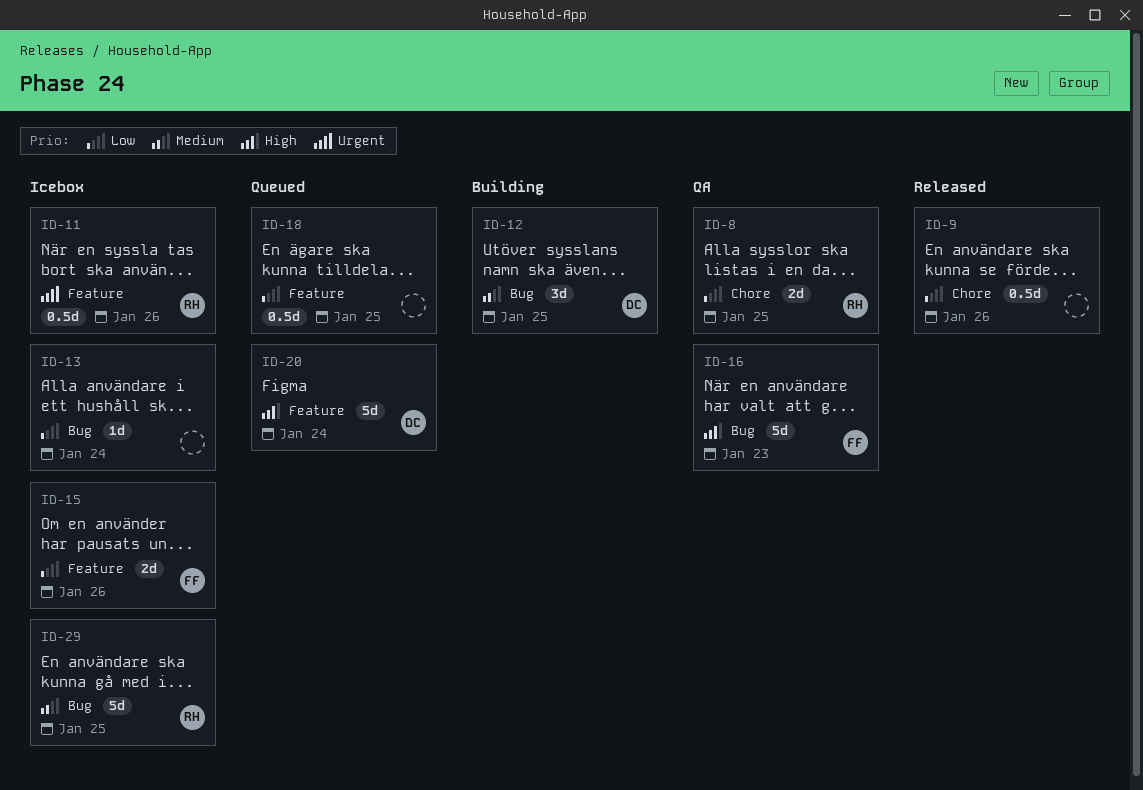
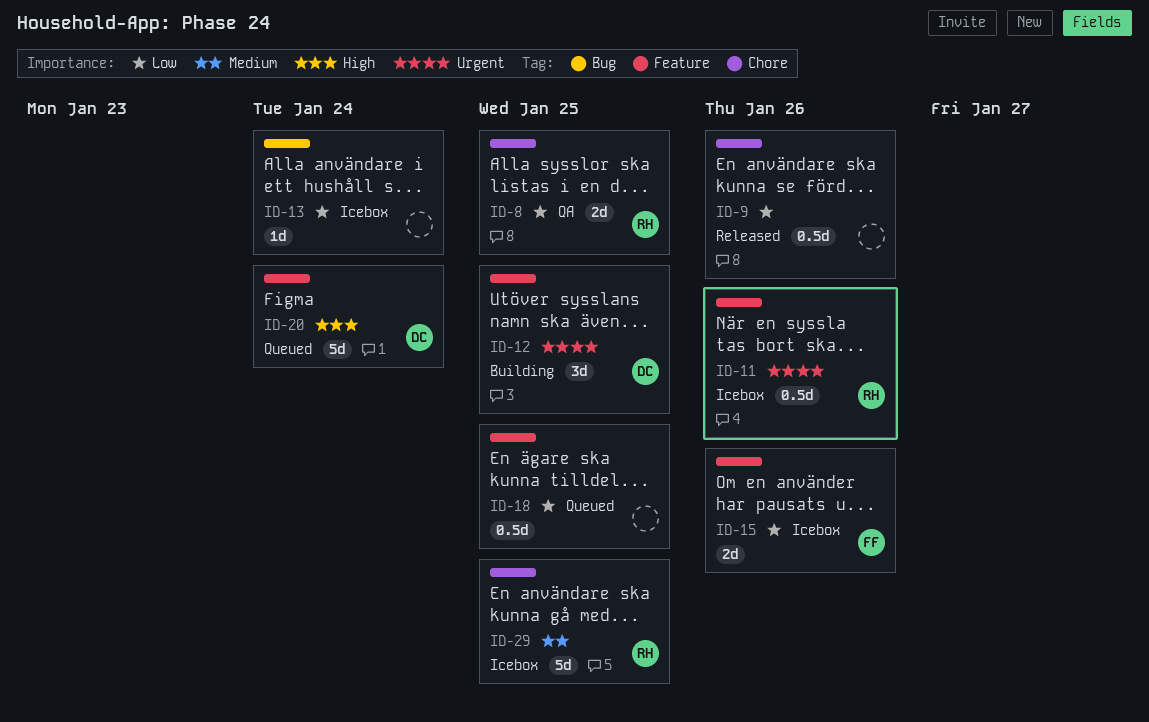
ID-12, priority: Medium -> Urgent
ID-12, label: Bug -> Feature
ID-16: present -> none
ID-29, label: Bug -> Chore

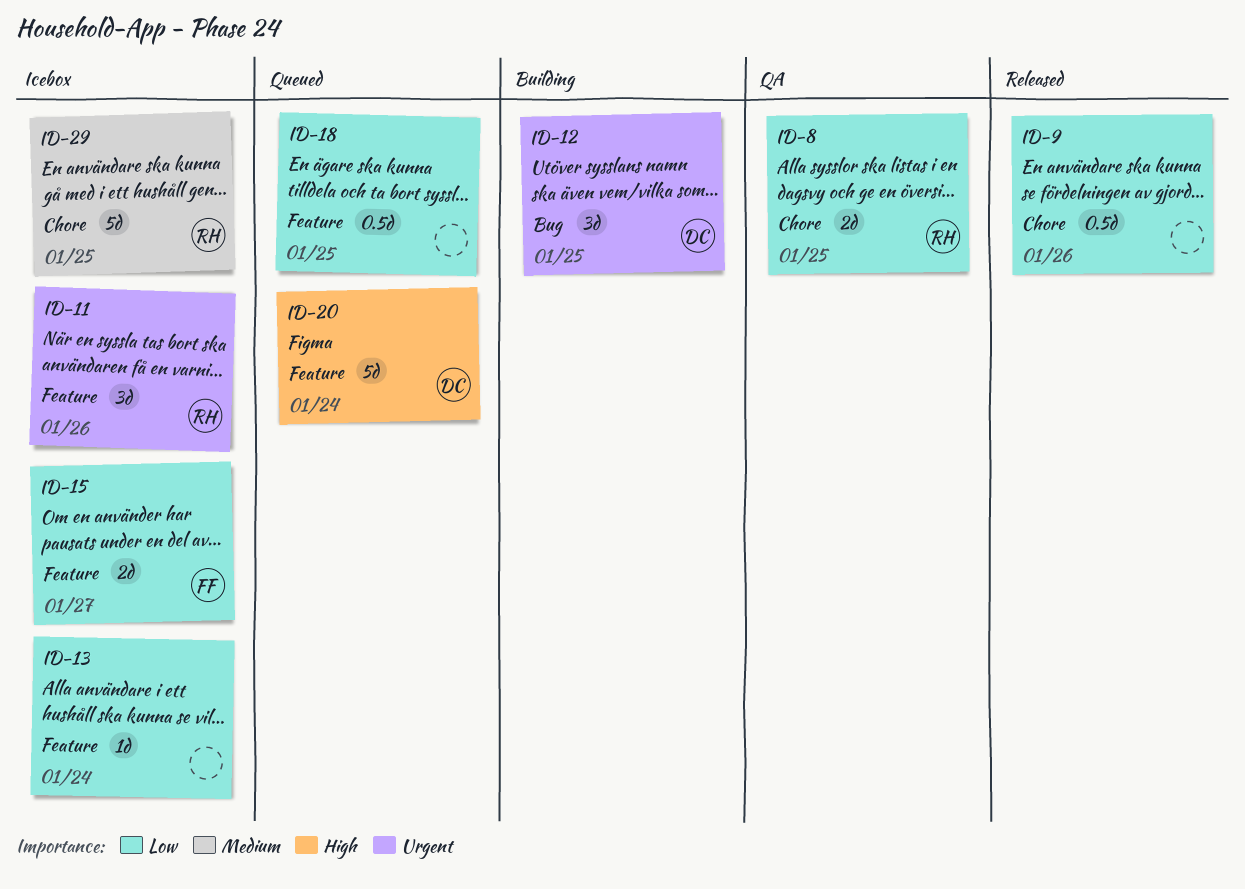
ID-11, estimate: 0.5d -> 3d
ID-12, label: Feature -> Bug
ID-13, label: Bug -> Feature
ID-15, due: Jan 26 -> Jan 27

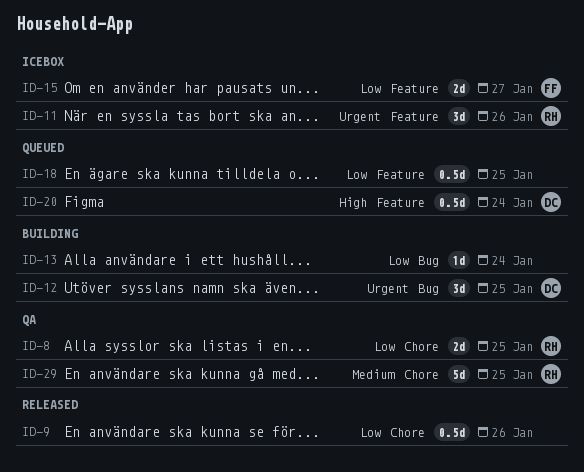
ID-13, status: Icebox -> Building
ID-13, label: Feature -> Bug
ID-20, estimate: 5d -> 0.5d
ID-29, status: Icebox -> QA

